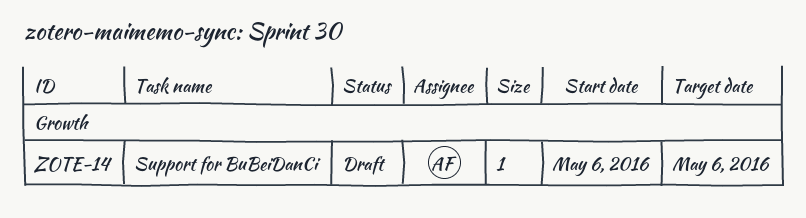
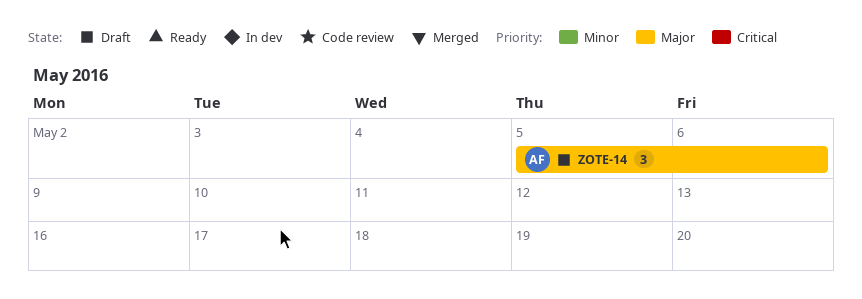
ZOTE-14, estimate: 1 -> 3
ZOTE-14, start: May 6 -> May 5

